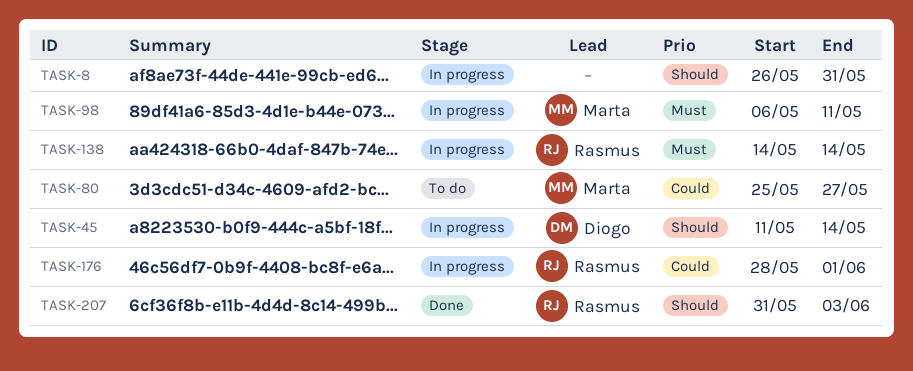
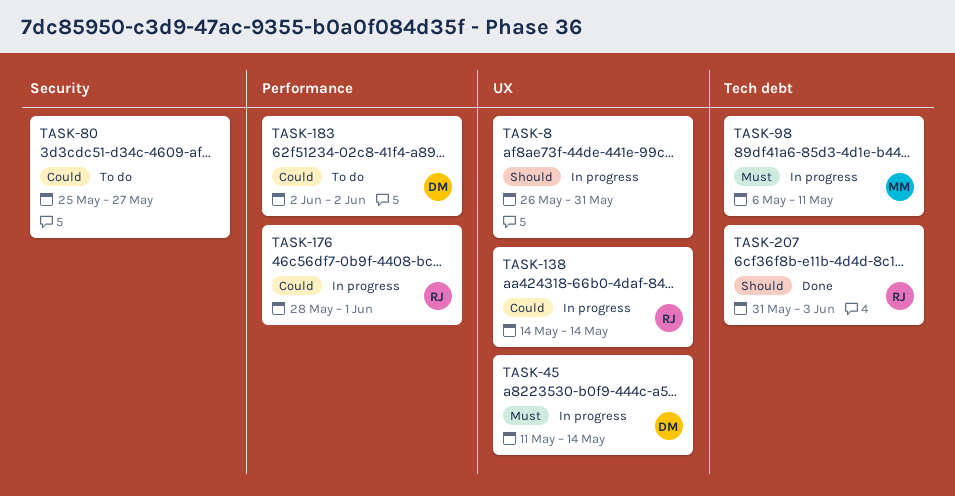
TASK-45, priority: Should -> Must
TASK-80, owner: Marta -> none
TASK-138, priority: Must -> Could
TASK-183: none -> present

